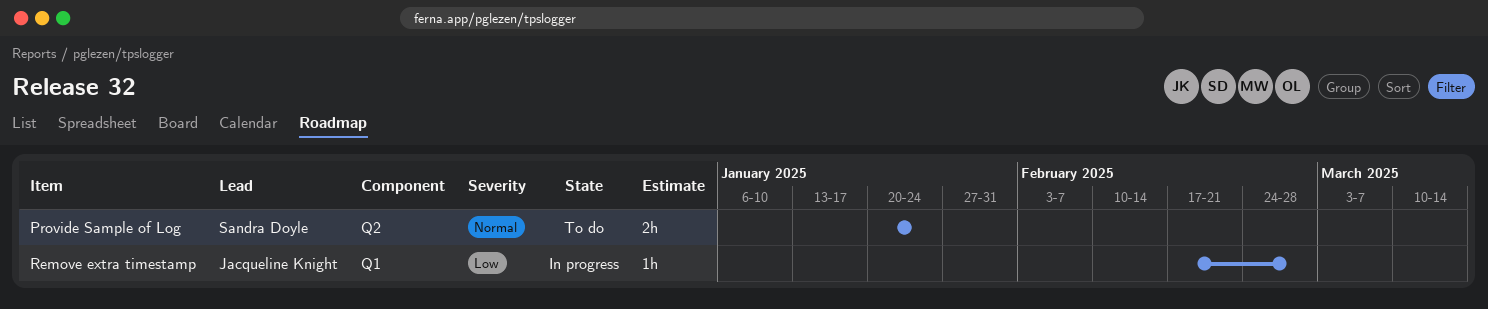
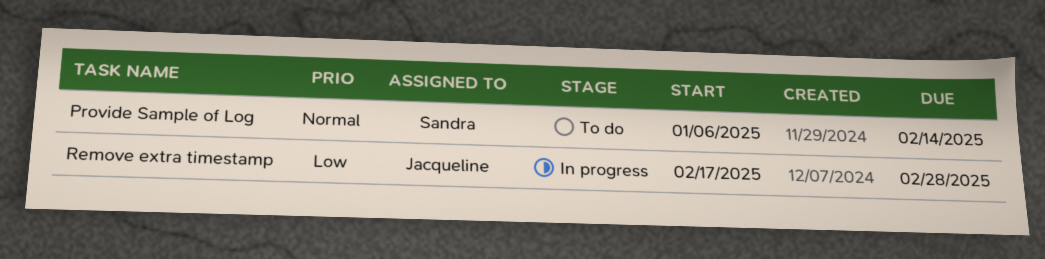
Provide Sample of Log, start: Jan 20 -> Jan 6
Provide Sample of Log, due: Jan 24 -> Feb 14

